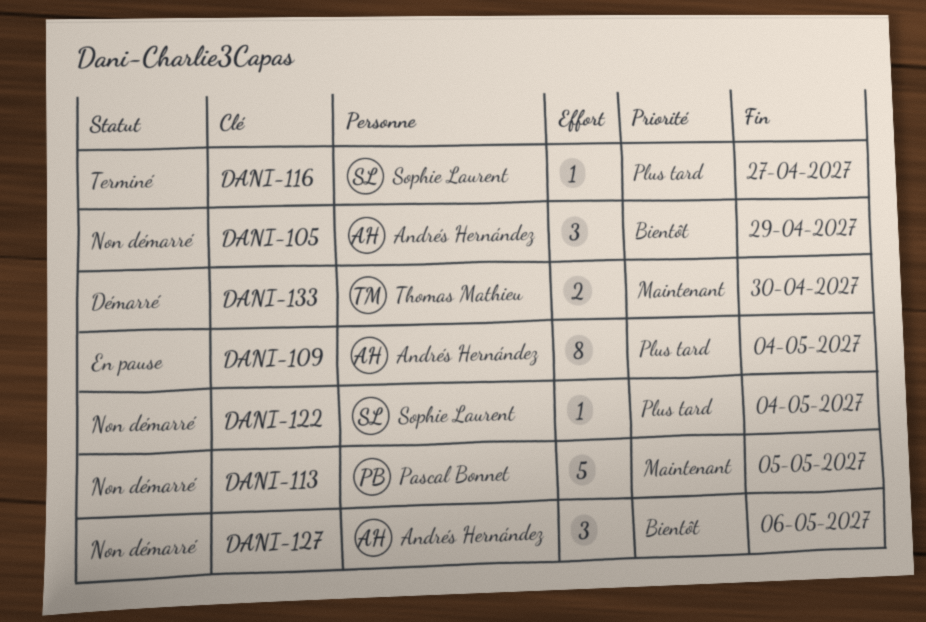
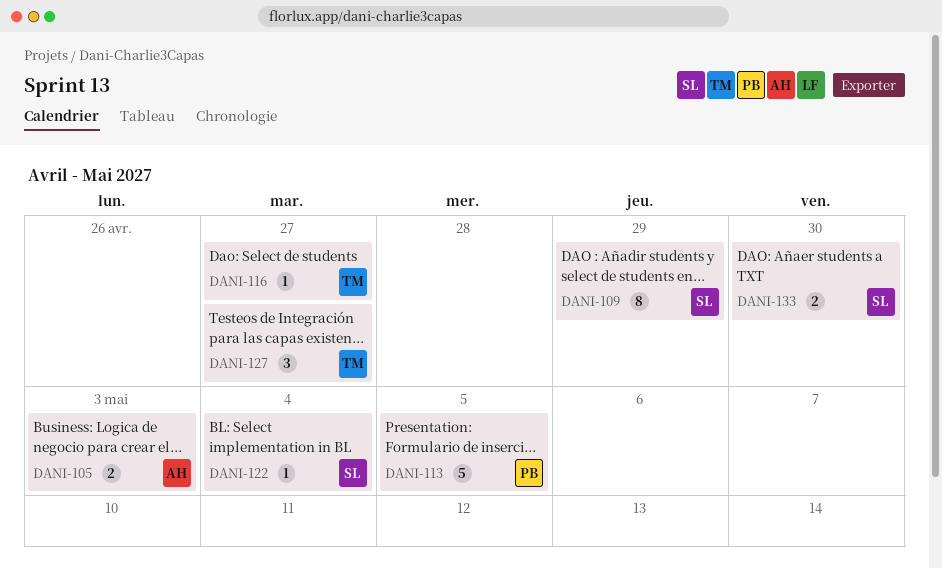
DANI-105, estimate: 3 -> 2
DANI-105, due: Apr 29 -> May 3
DANI-109, owner: Andrés Hernández -> Sophie Laurent
DANI-109, due: May 4 -> Apr 29
DANI-116, owner: Sophie Laurent -> Thomas Mathieu
DANI-127, owner: Andrés Hernández -> Thomas Mathieu
DANI-127, due: May 6 -> Apr 27
DANI-133, owner: Thomas Mathieu -> Sophie Laurent

